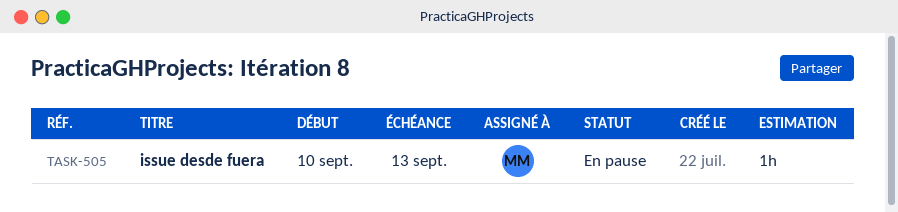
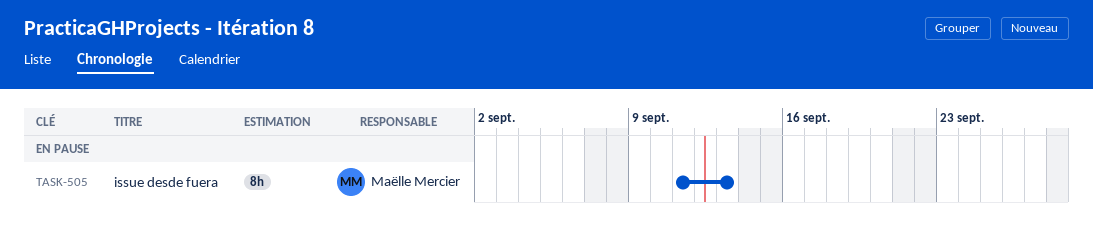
TASK-505, estimate: 1h -> 8h
TASK-505, start: Sep 10 -> Sep 11

